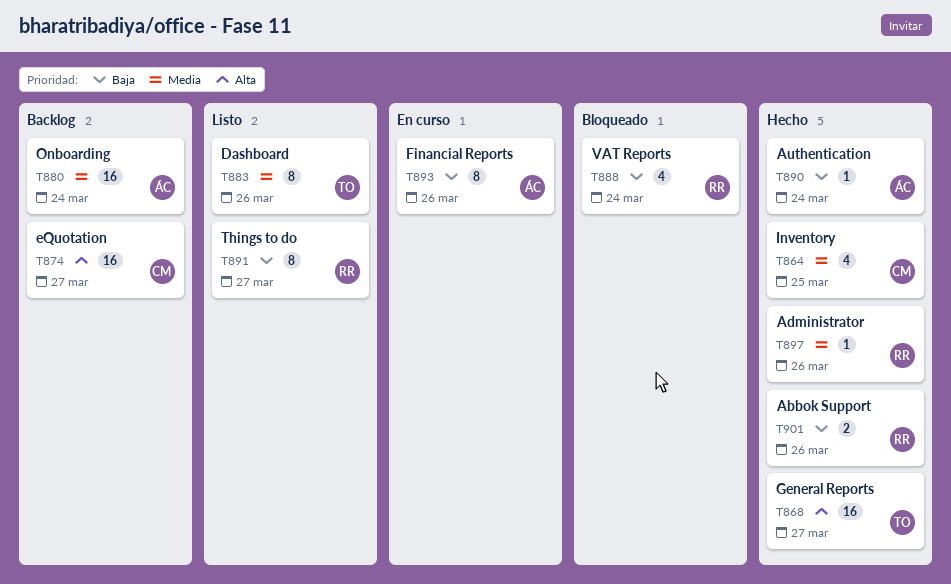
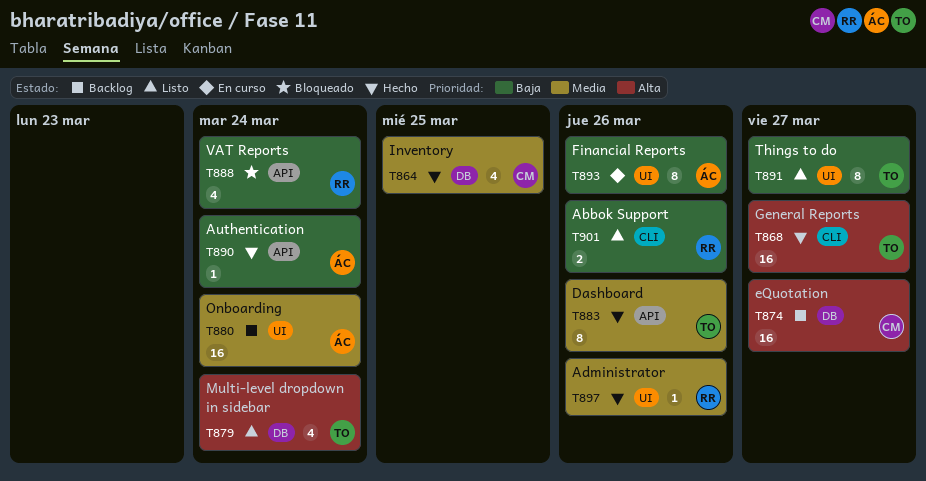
T879: none -> present
T883, status: Listo -> Hecho
T891, owner: RR -> TO
T901, status: Hecho -> Listo

